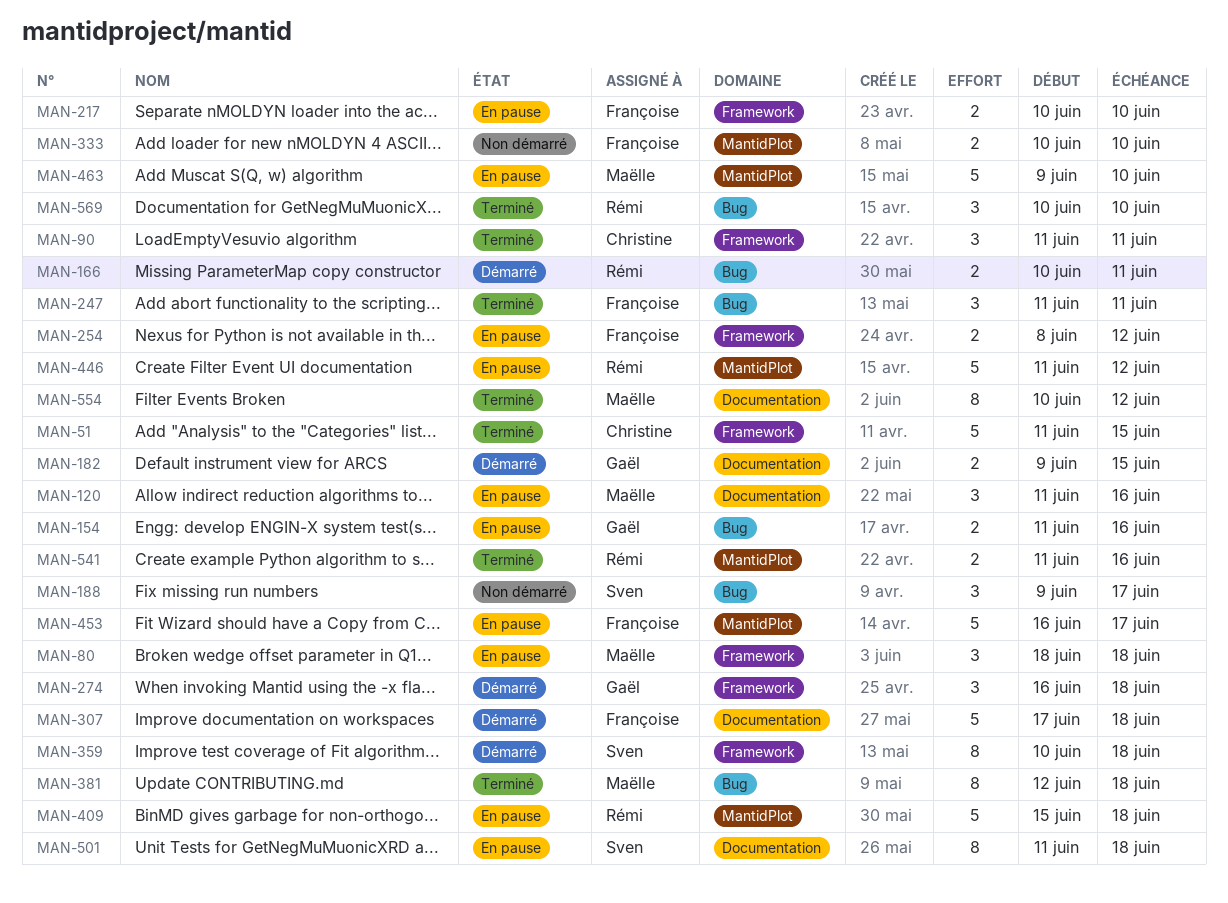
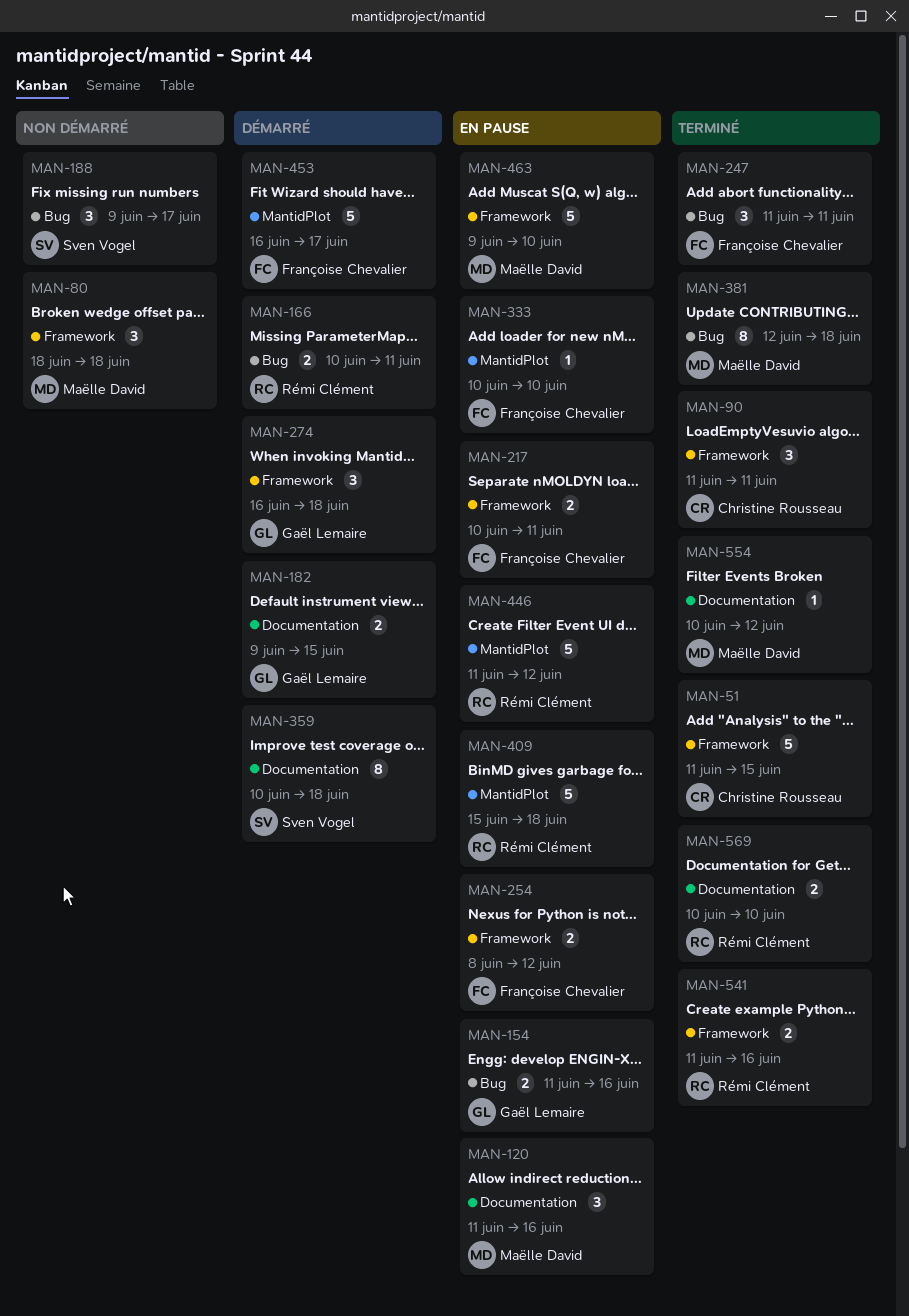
MAN-80, status: En pause -> Non démarré
MAN-217, due: Jun 10 -> Jun 11
MAN-307: present -> none
MAN-333, status: Non démarré -> En pause
MAN-333, estimate: 2 -> 1
MAN-359, label: Framework -> Documentation
MAN-453, status: En pause -> Démarré
MAN-463, label: MantidPlot -> Framework
MAN-501: present -> none
MAN-541, label: MantidPlot -> Framework
MAN-554, estimate: 8 -> 1
MAN-569, label: Bug -> Documentation
MAN-569, estimate: 3 -> 2

